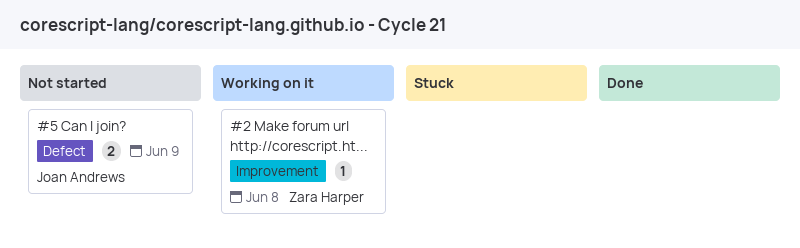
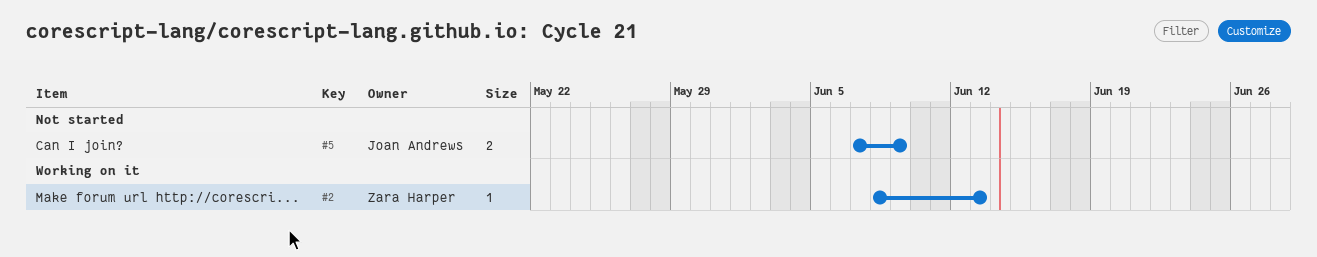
#2, due: Jun 8 -> Jun 13

